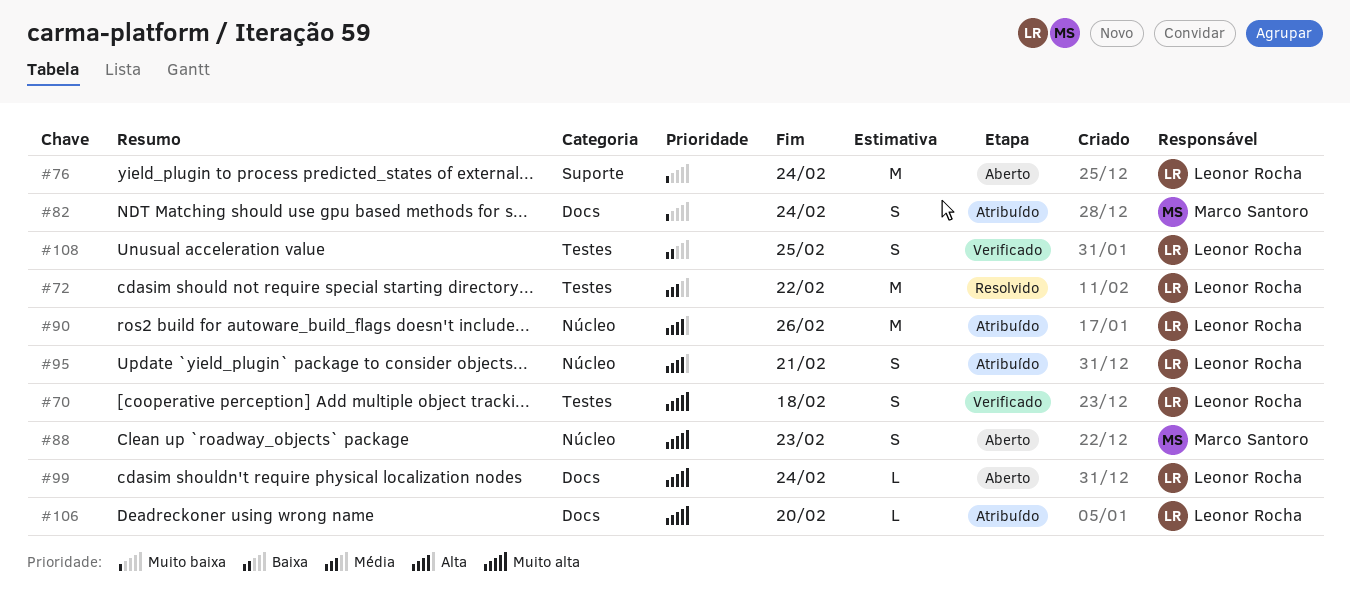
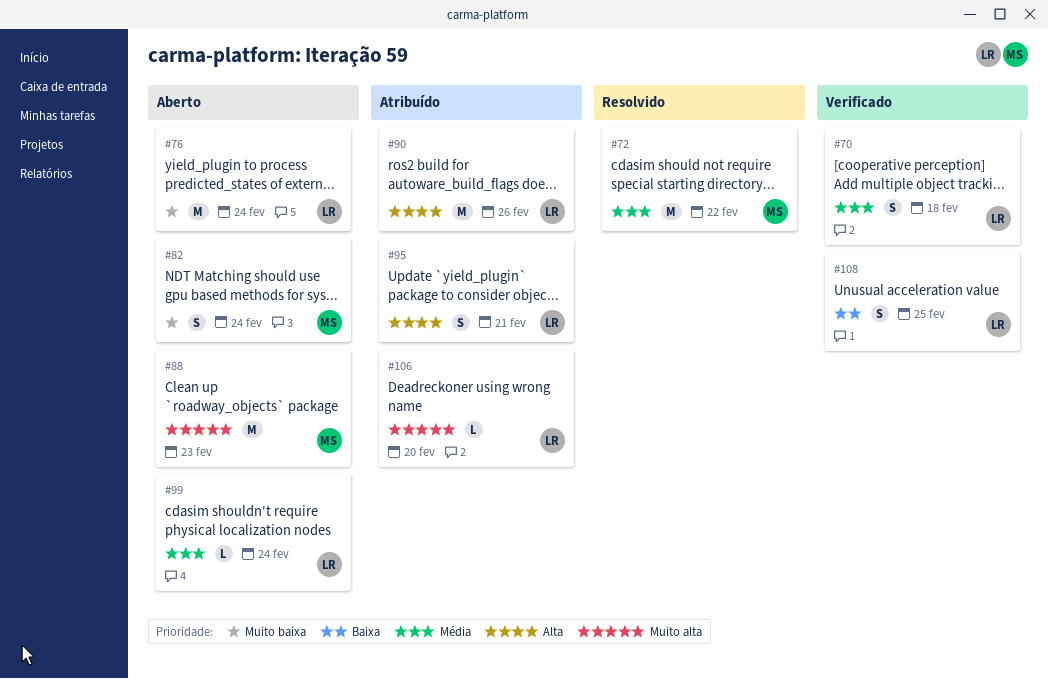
#70, priority: Muito alta -> Média
#72, owner: Leonor Rocha -> Marco Santoro
#82, status: Atribuído -> Aberto
#88, estimate: S -> M
#99, priority: Muito alta -> Média

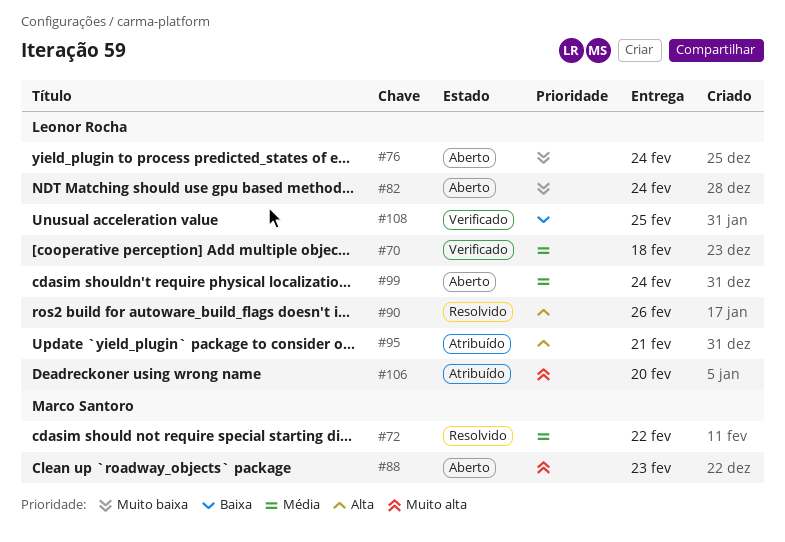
#82, owner: Marco Santoro -> Leonor Rocha
#90, status: Atribuído -> Resolvido

